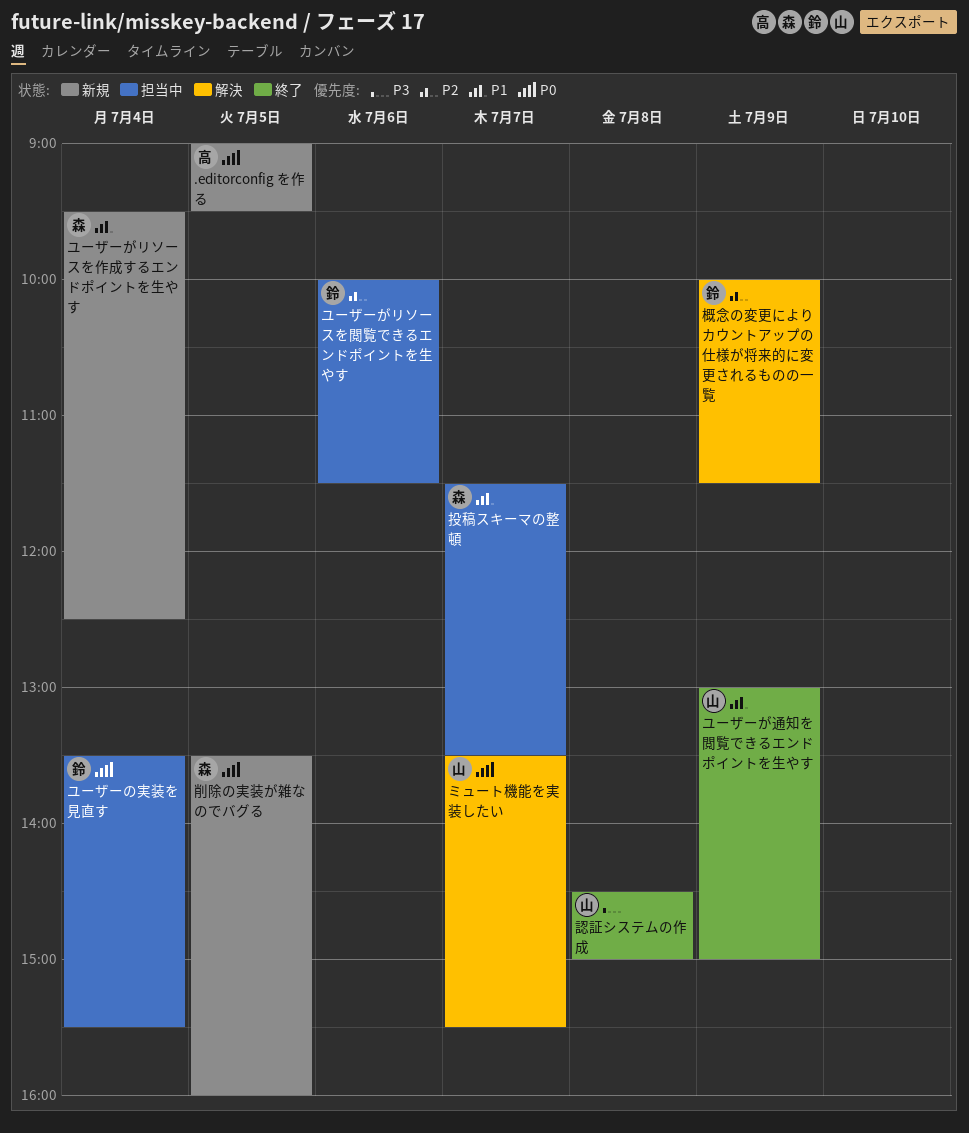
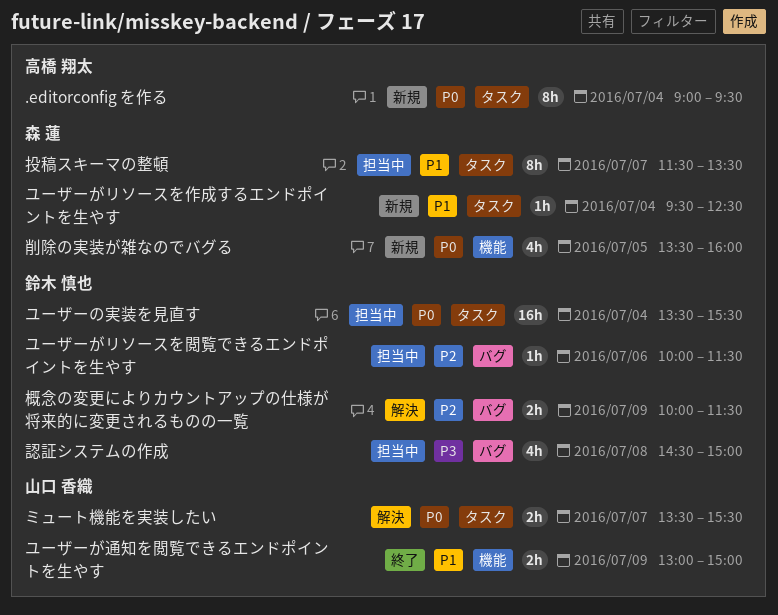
.editorconfig を作る, day: Jul 5 -> Jul 4
認証システムの作成, status: 終了 -> 担当中
認証システムの作成, owner: 山口 香織 -> 鈴木 慎也

